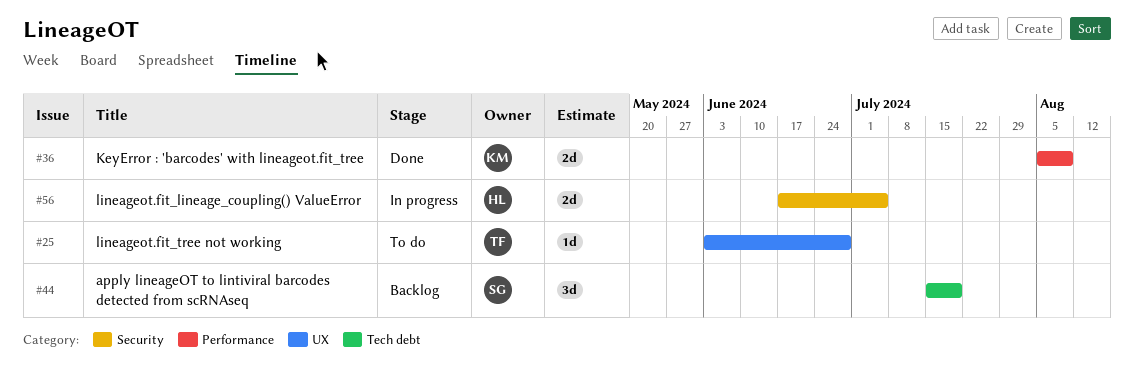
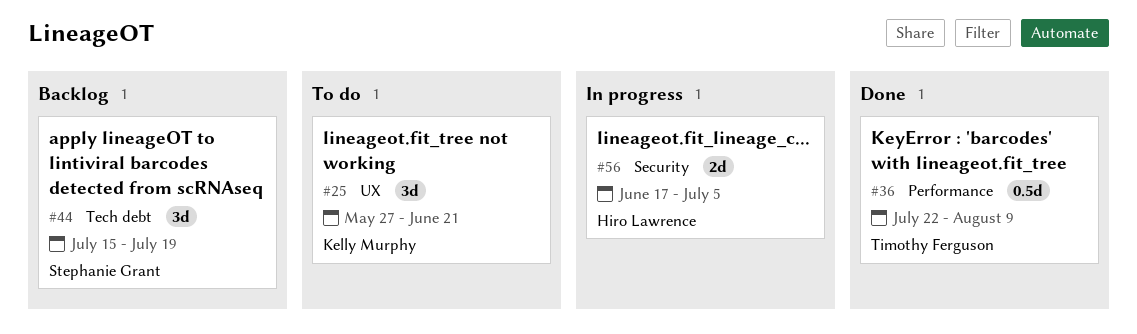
#25, owner: Timothy Ferguson -> Kelly Murphy
#25, estimate: 1d -> 3d
#25, start: Jun 3 -> May 27
#25, due: Jun 28 -> Jun 21
#36, owner: Kelly Murphy -> Timothy Ferguson
#36, estimate: 2d -> 0.5d
#36, start: Aug 5 -> Jul 22

